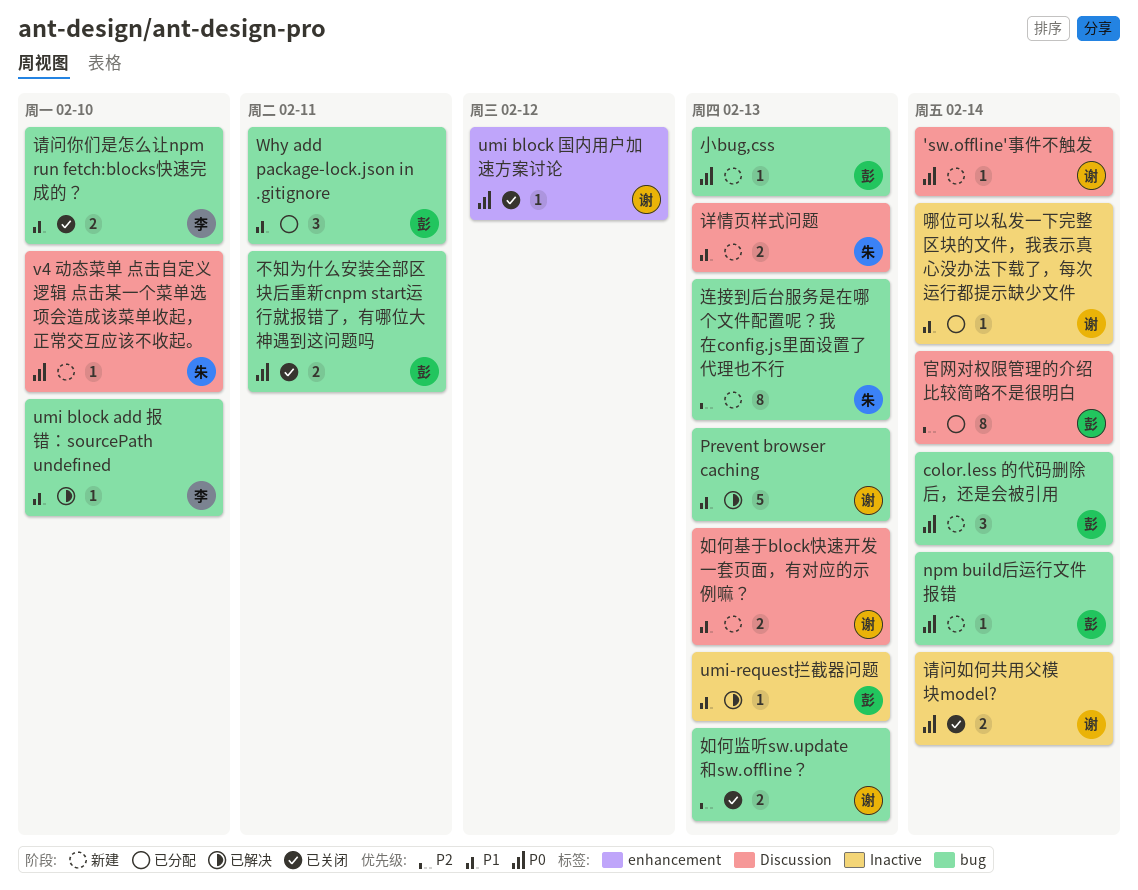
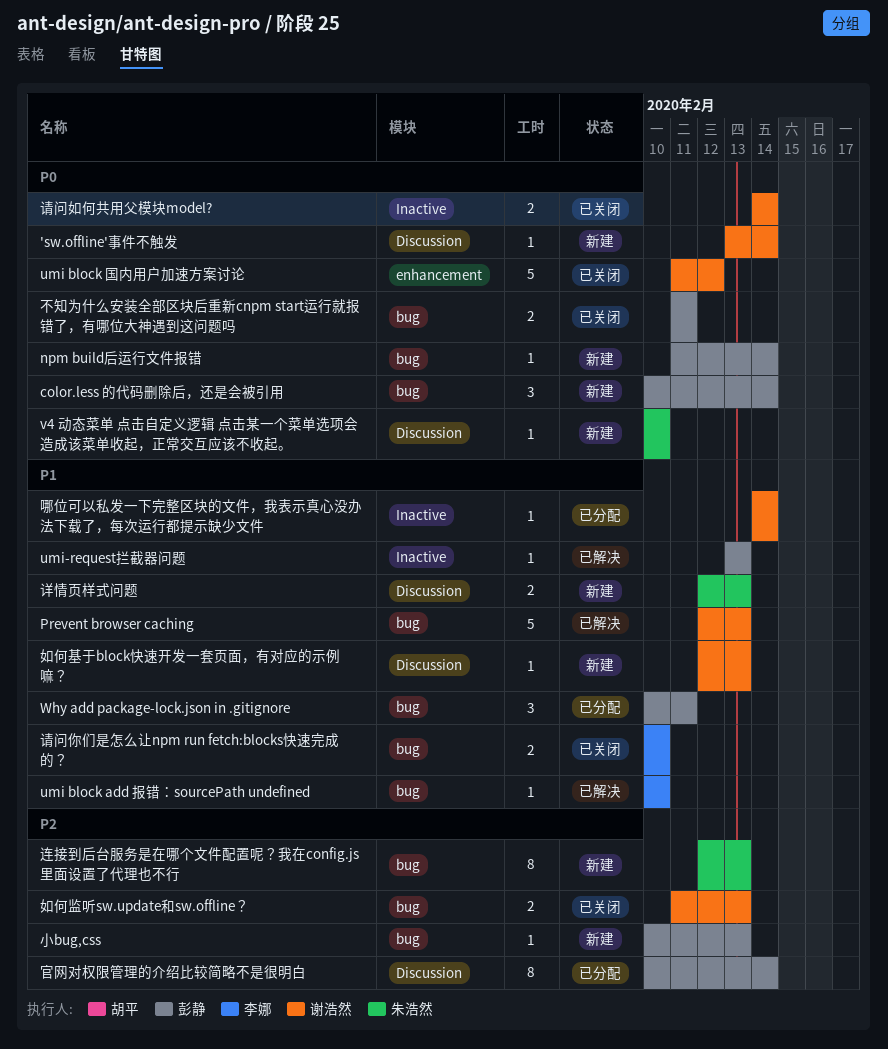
umi block 国内用户加速方案讨论, estimate: 1 -> 5
如何基于block快速开发一套页面，有对应的示例嘛？, estimate: 2 -> 1
小bug,css, priority: P0 -> P2

